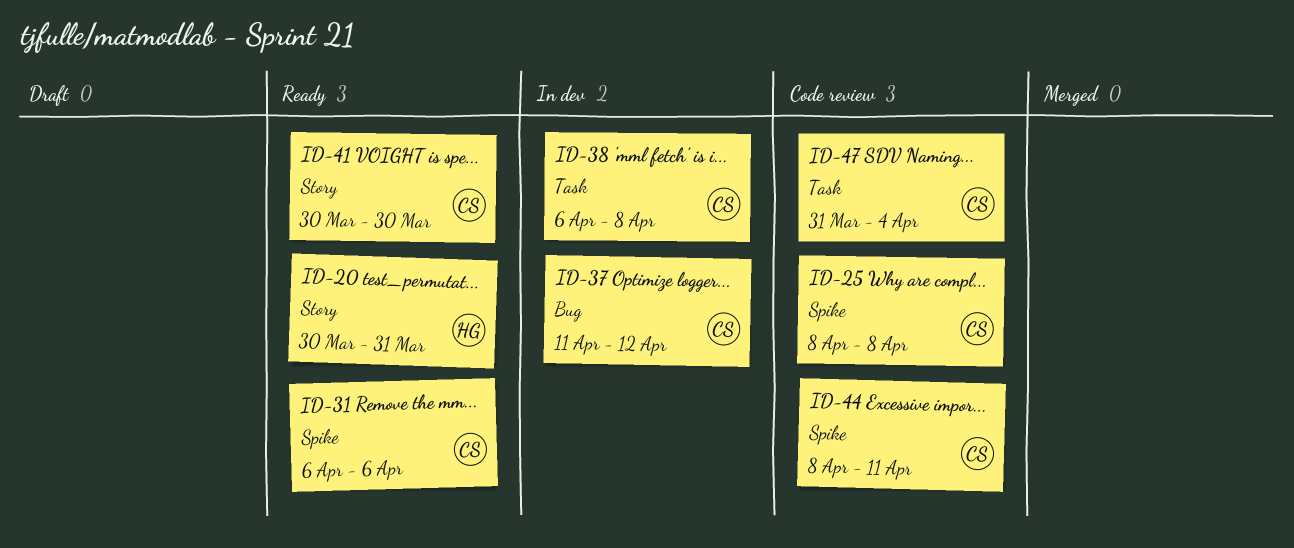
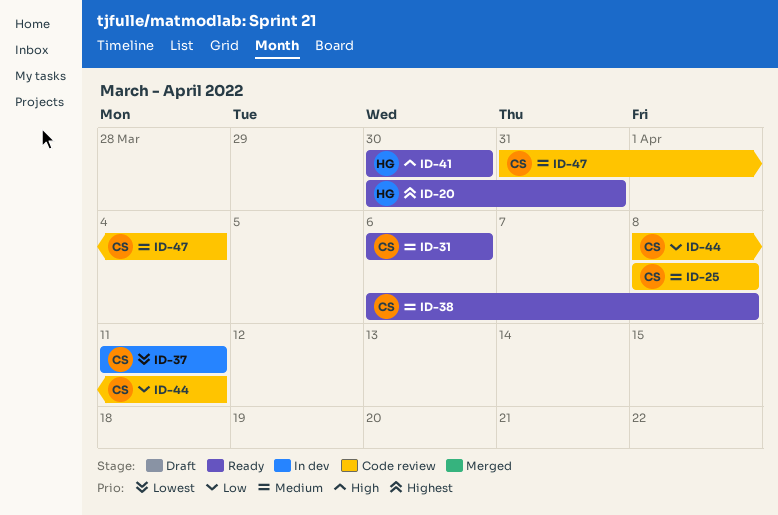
ID-37, due: Apr 12 -> Apr 11
ID-38, status: In dev -> Ready
ID-41, owner: CS -> HG

